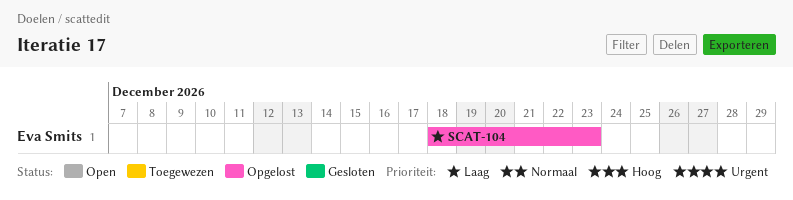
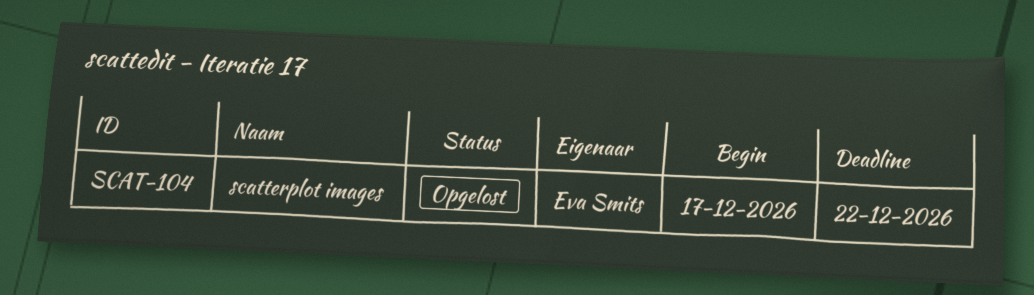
SCAT-104, start: Dec 18 -> Dec 17
SCAT-104, due: Dec 23 -> Dec 22

